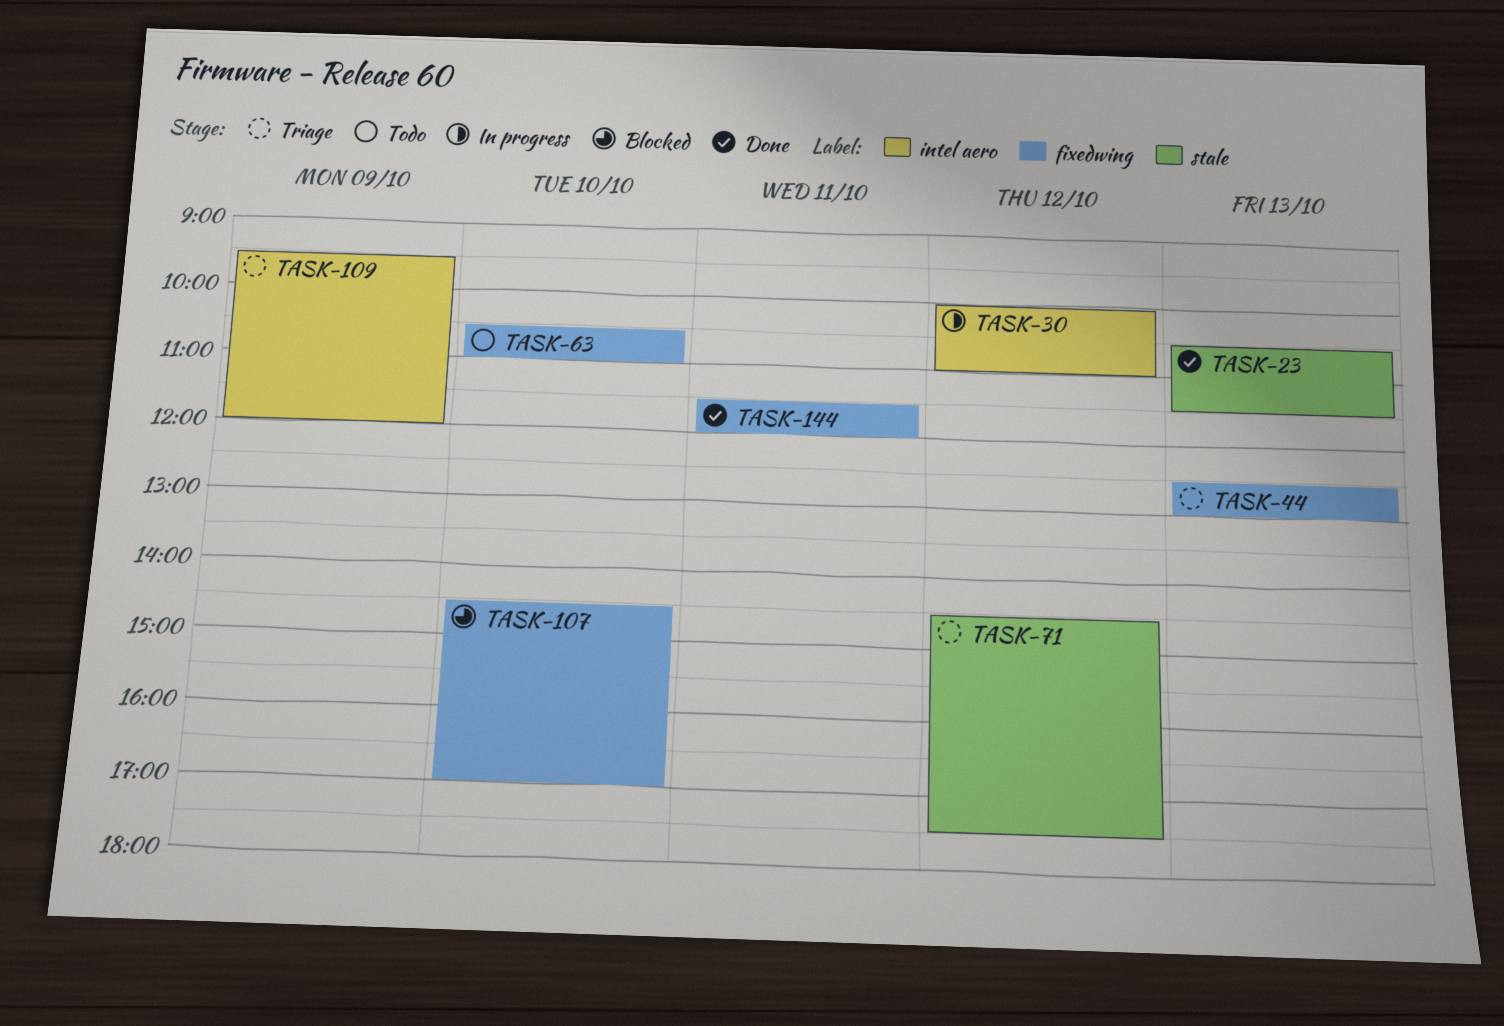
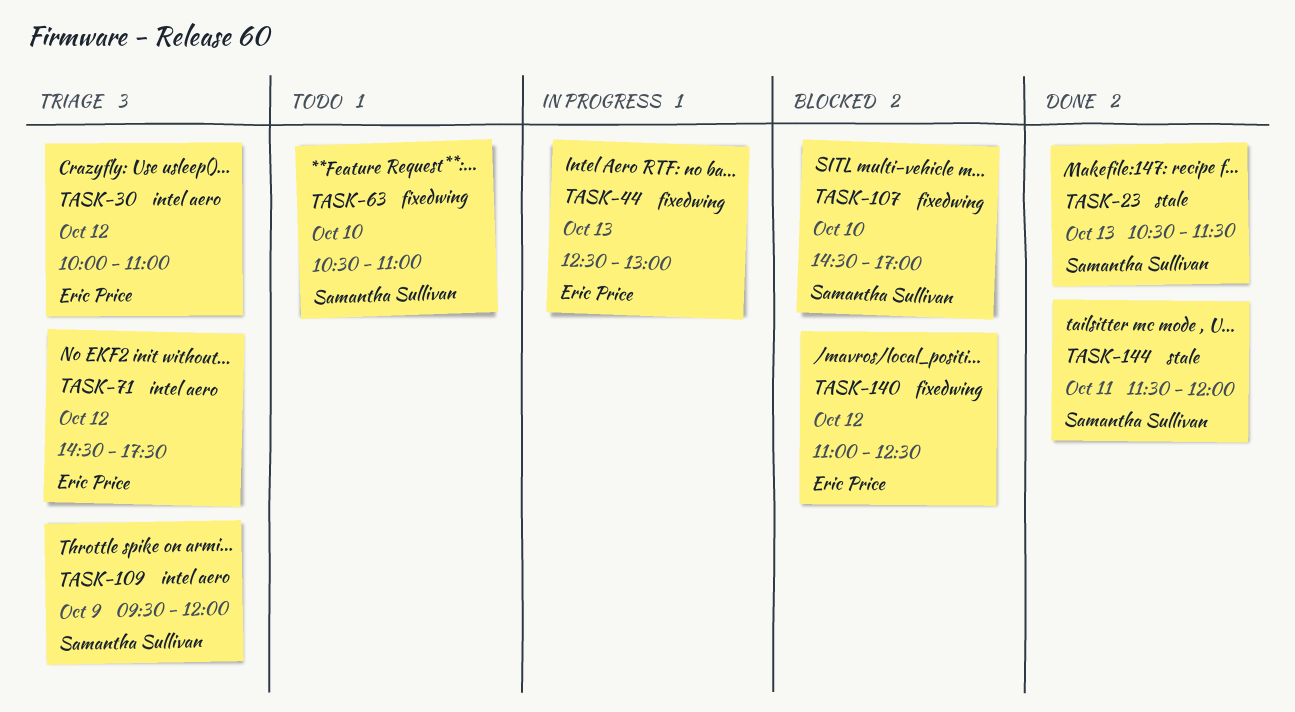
TASK-30, status: In progress -> Triage
TASK-44, status: Triage -> In progress
TASK-71, label: stale -> intel aero
TASK-140: none -> present
TASK-144, label: fixedwing -> stale

